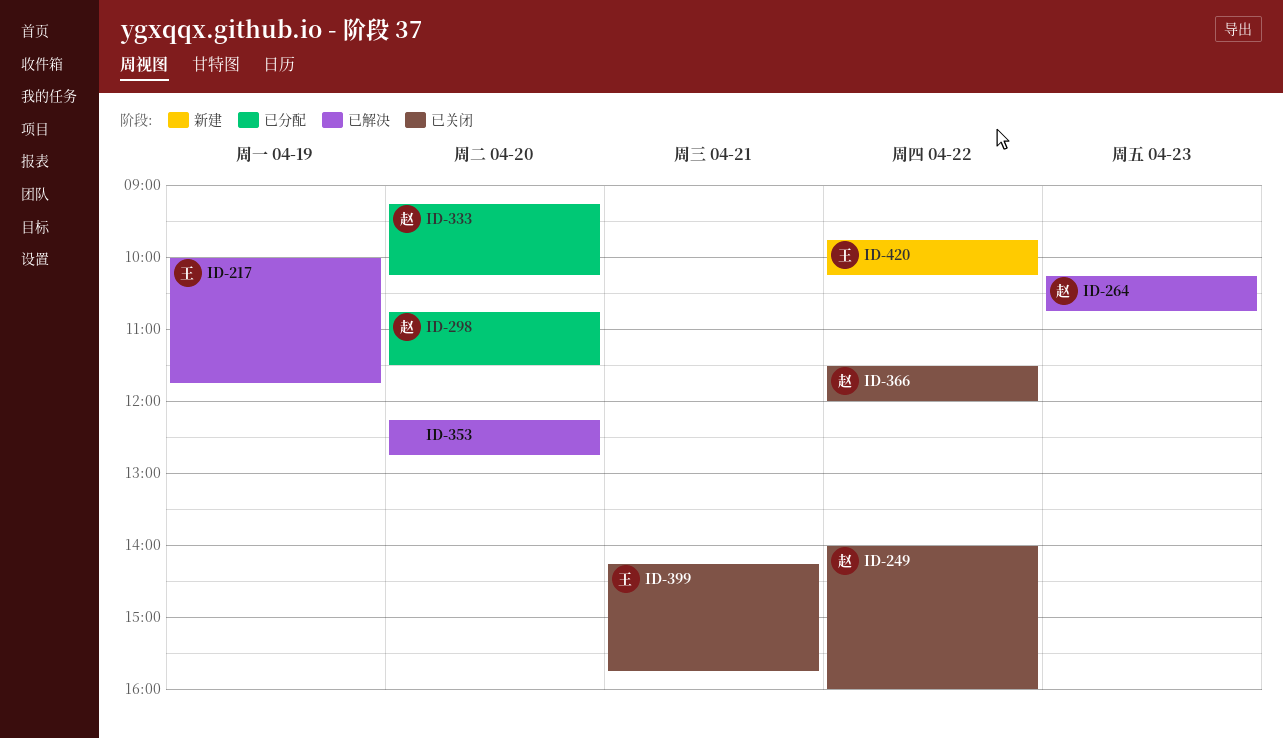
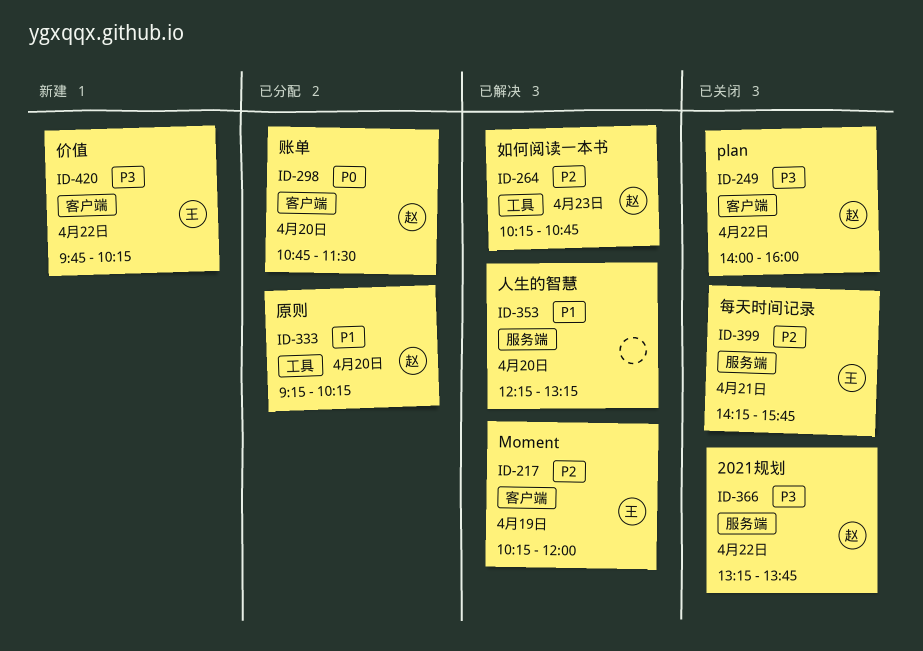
ID-217, begins: 10:00 -> 10:15
ID-217, ends: 11:45 -> 12:00
ID-353, ends: 12:45 -> 13:15
ID-366, begins: 11:30 -> 13:15
ID-366, ends: 12:00 -> 13:45

